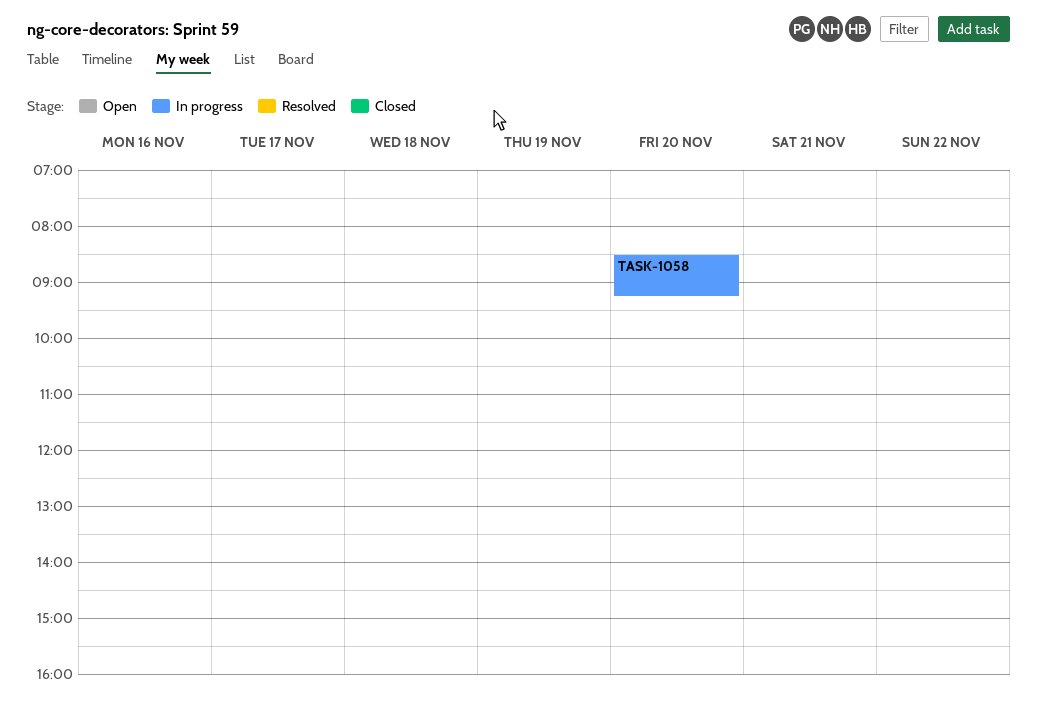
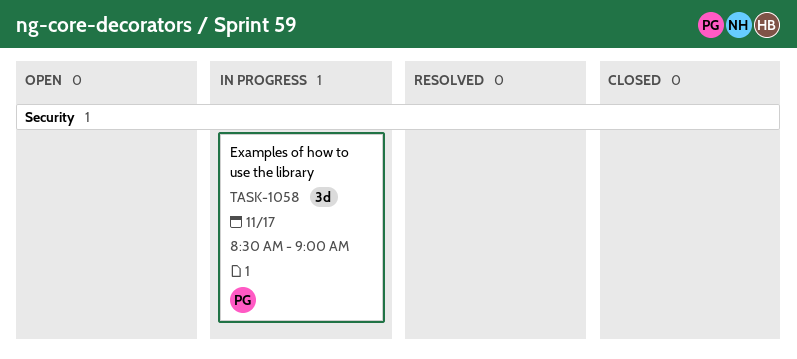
TASK-1058, day: Nov 20 -> Nov 17
TASK-1058, ends: 09:15 -> 09:00

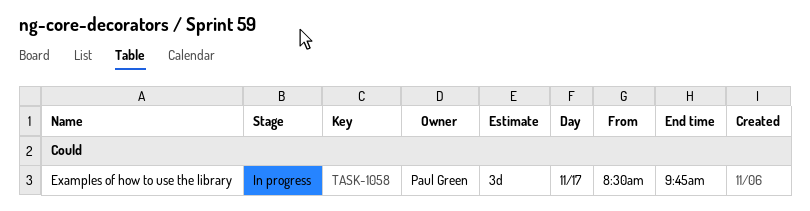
TASK-1058, ends: 09:00 -> 09:45

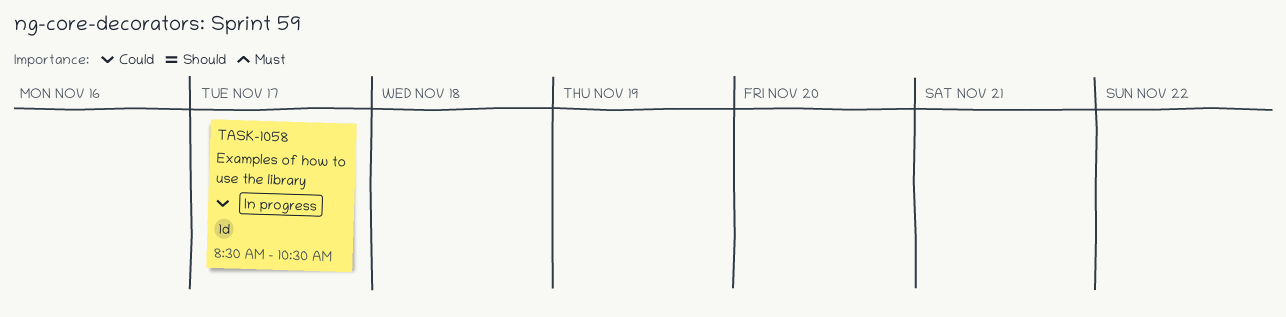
TASK-1058, estimate: 3d -> 1d
TASK-1058, ends: 09:45 -> 10:30

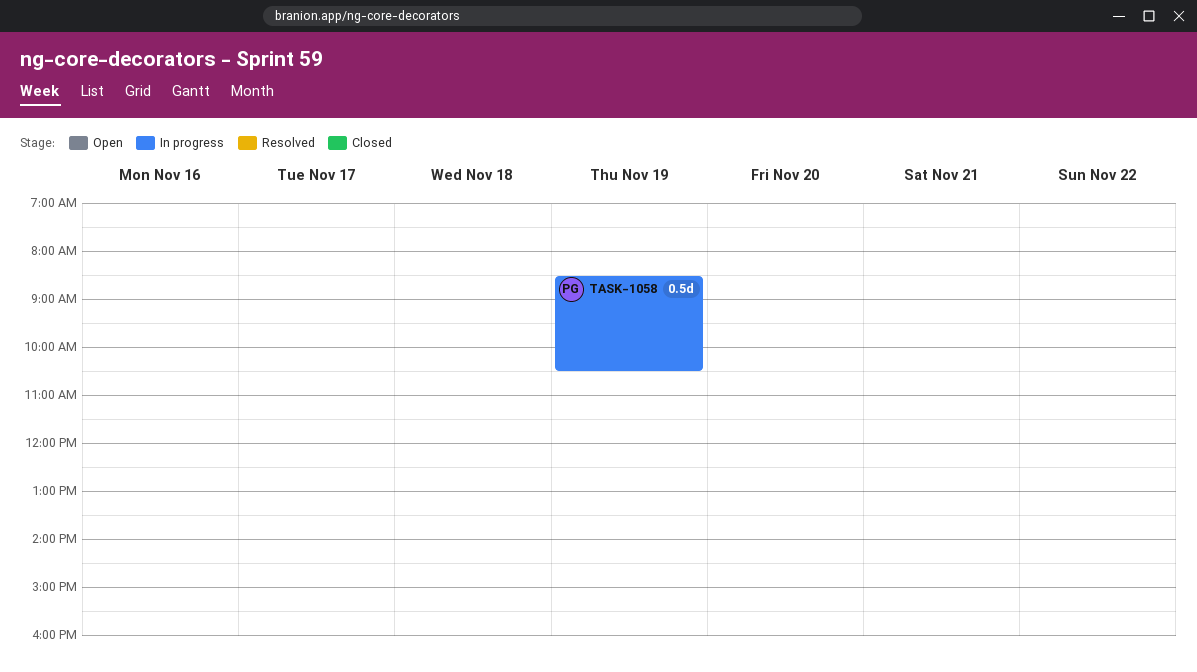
TASK-1058, estimate: 1d -> 0.5d
TASK-1058, day: Nov 17 -> Nov 19

